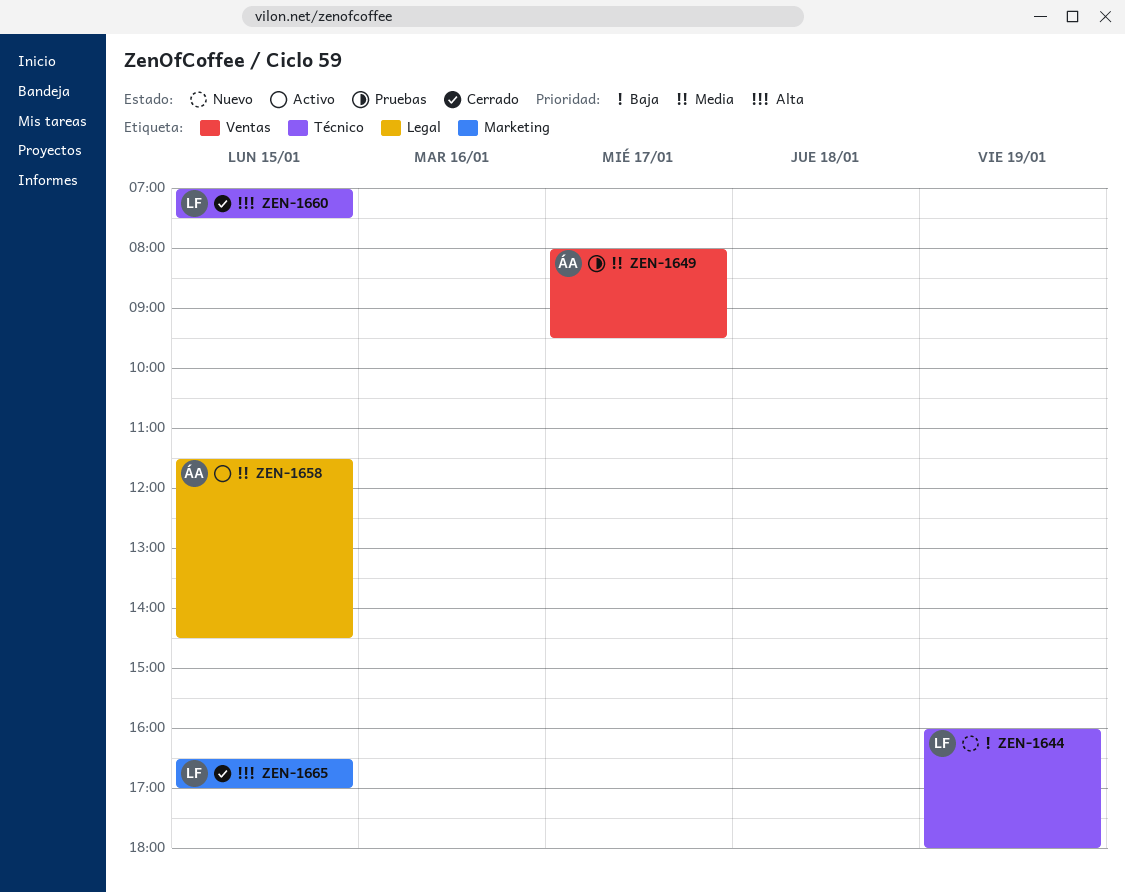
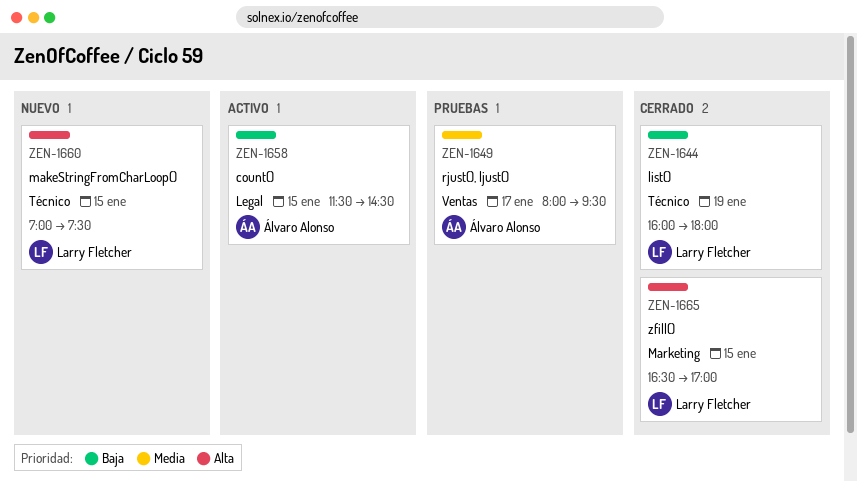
ZEN-1644, status: Nuevo -> Cerrado
ZEN-1658, priority: Media -> Baja
ZEN-1660, status: Cerrado -> Nuevo

